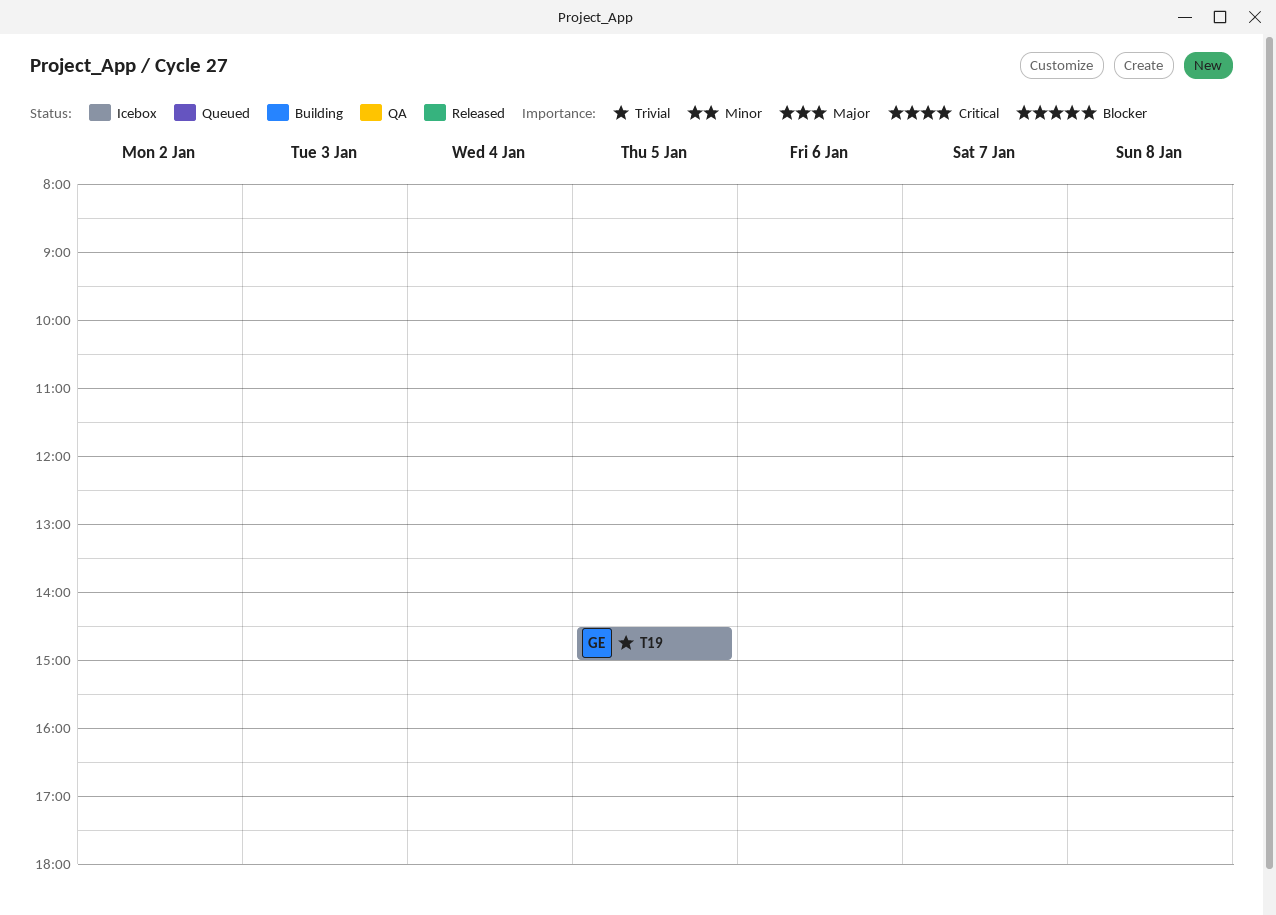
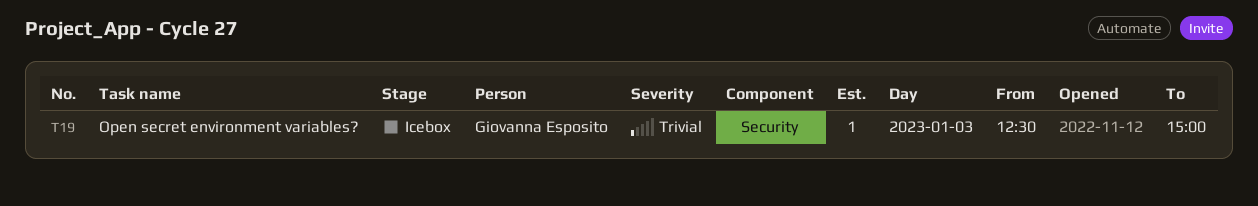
T19, day: Jan 5 -> Jan 3
T19, begins: 14:30 -> 12:30

